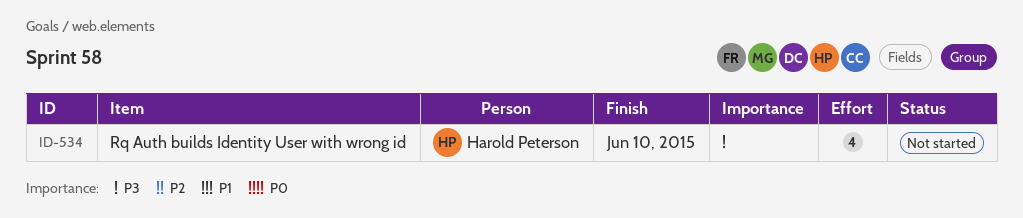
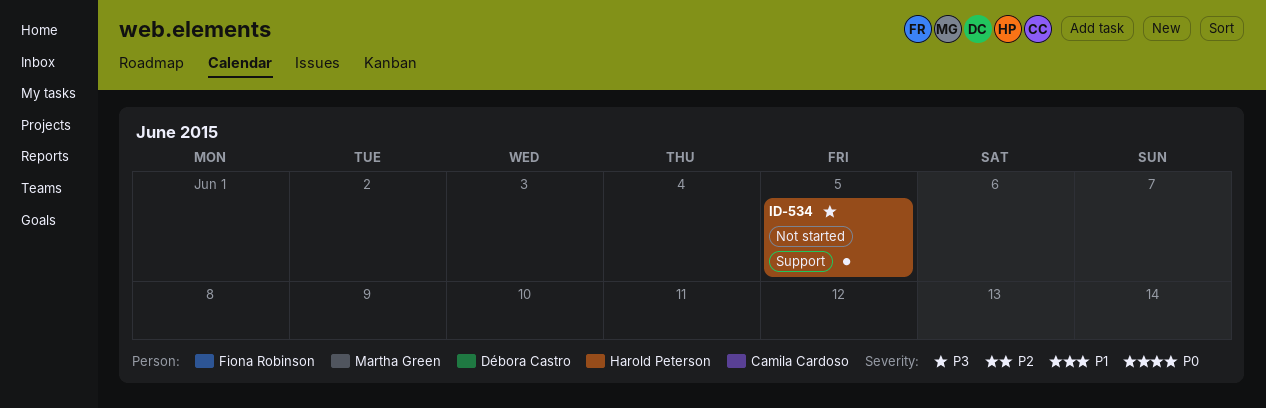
ID-534, estimate: 4 -> 1
ID-534, due: Jun 10 -> Jun 5

